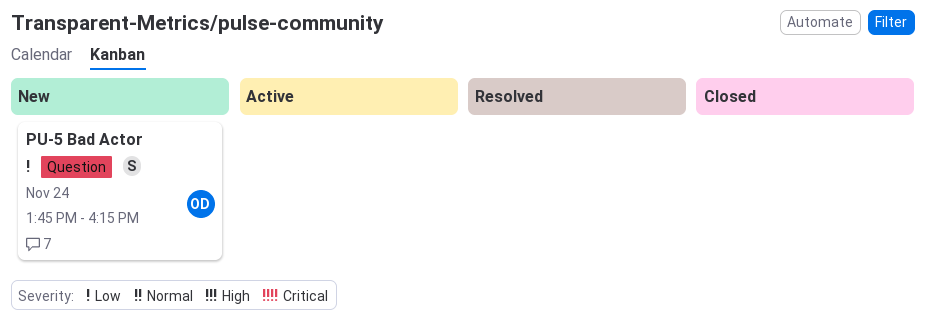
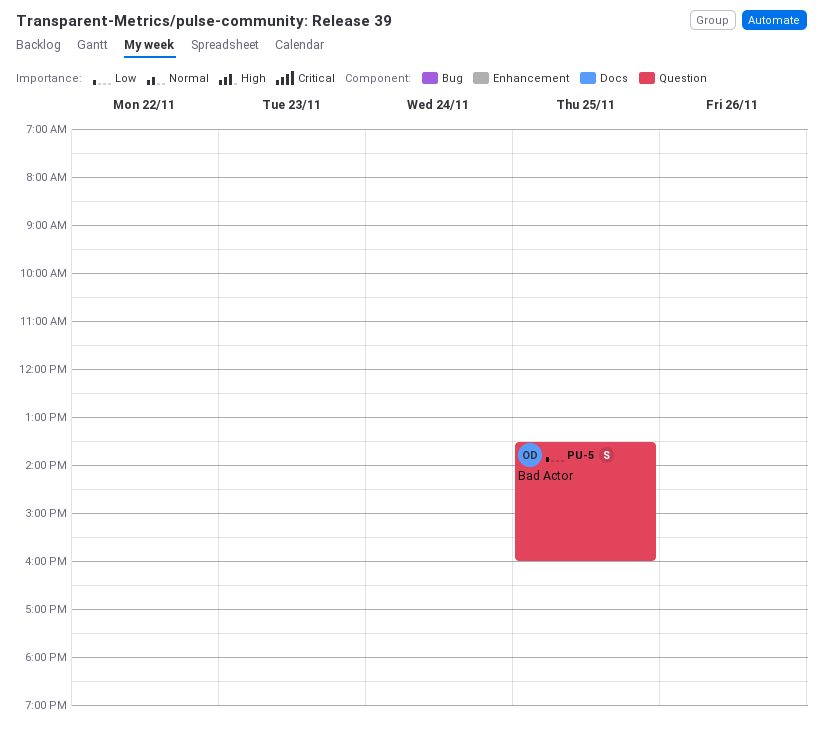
PU-5, day: Nov 24 -> Nov 25
PU-5, begins: 13:45 -> 13:30
PU-5, ends: 16:15 -> 16:00

